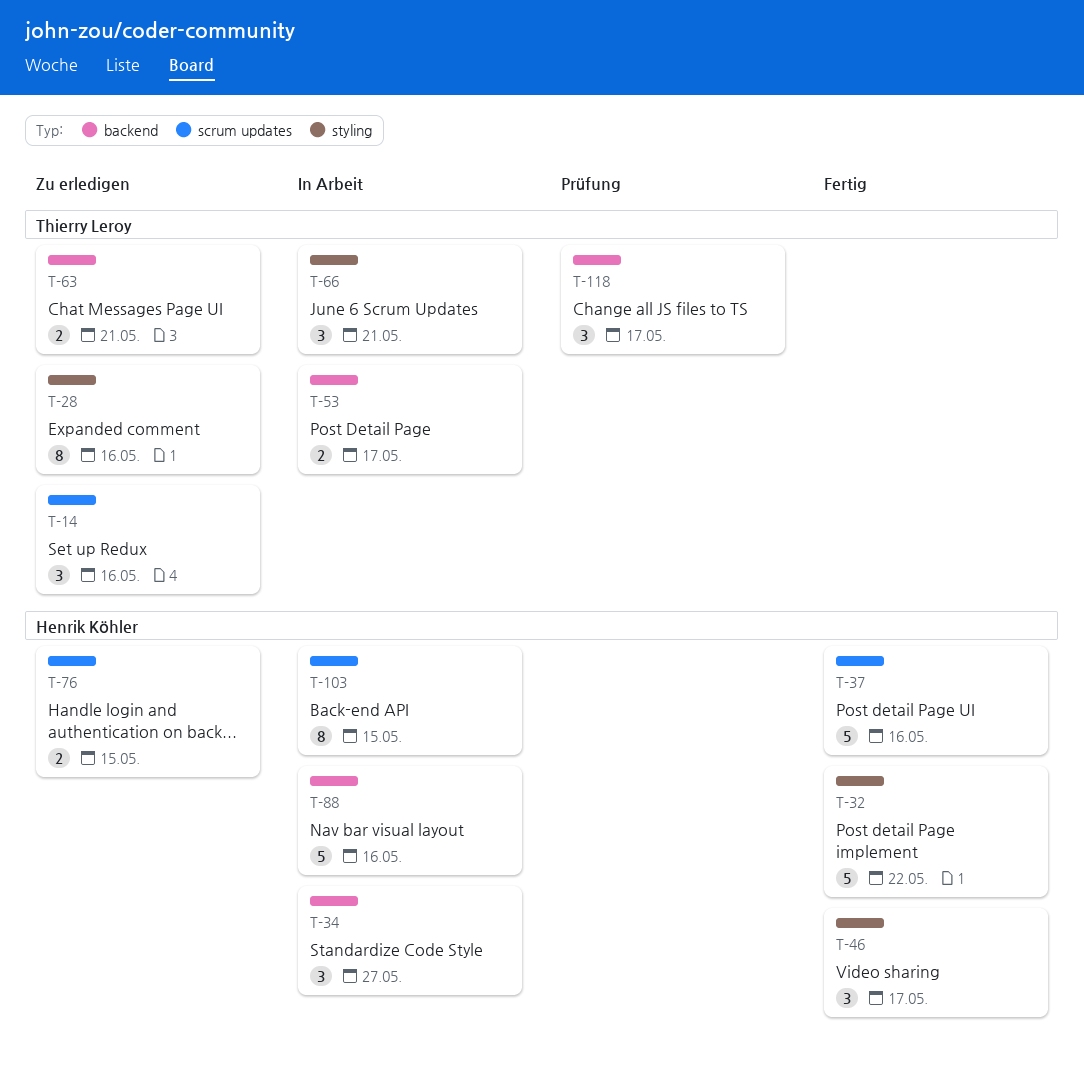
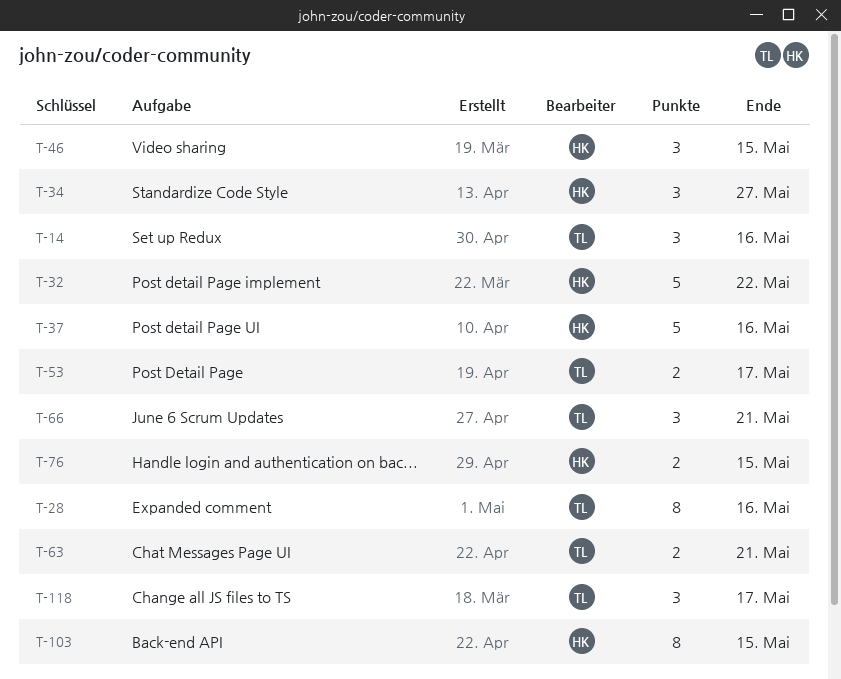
T-46, due: May 17 -> May 15
T-88: present -> none

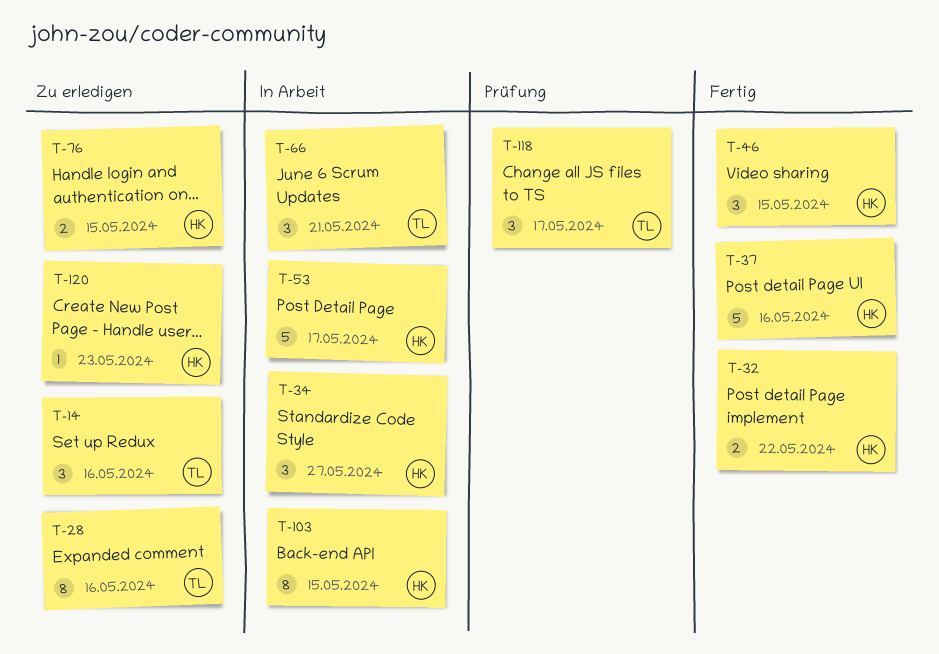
T-32, estimate: 5 -> 2
T-53, owner: TL -> HK
T-53, estimate: 2 -> 5
T-63: present -> none
T-120: none -> present

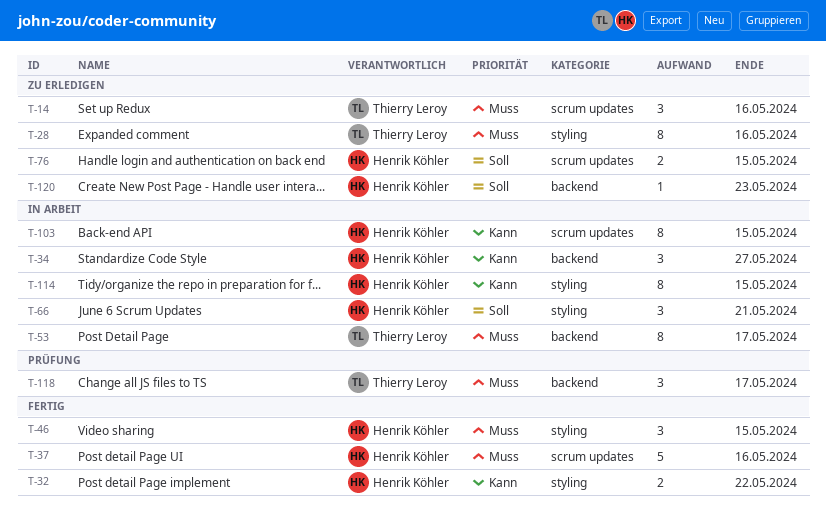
T-53, owner: Henrik Köhler -> Thierry Leroy
T-53, estimate: 5 -> 8
T-66, owner: Thierry Leroy -> Henrik Köhler
T-114: none -> present

